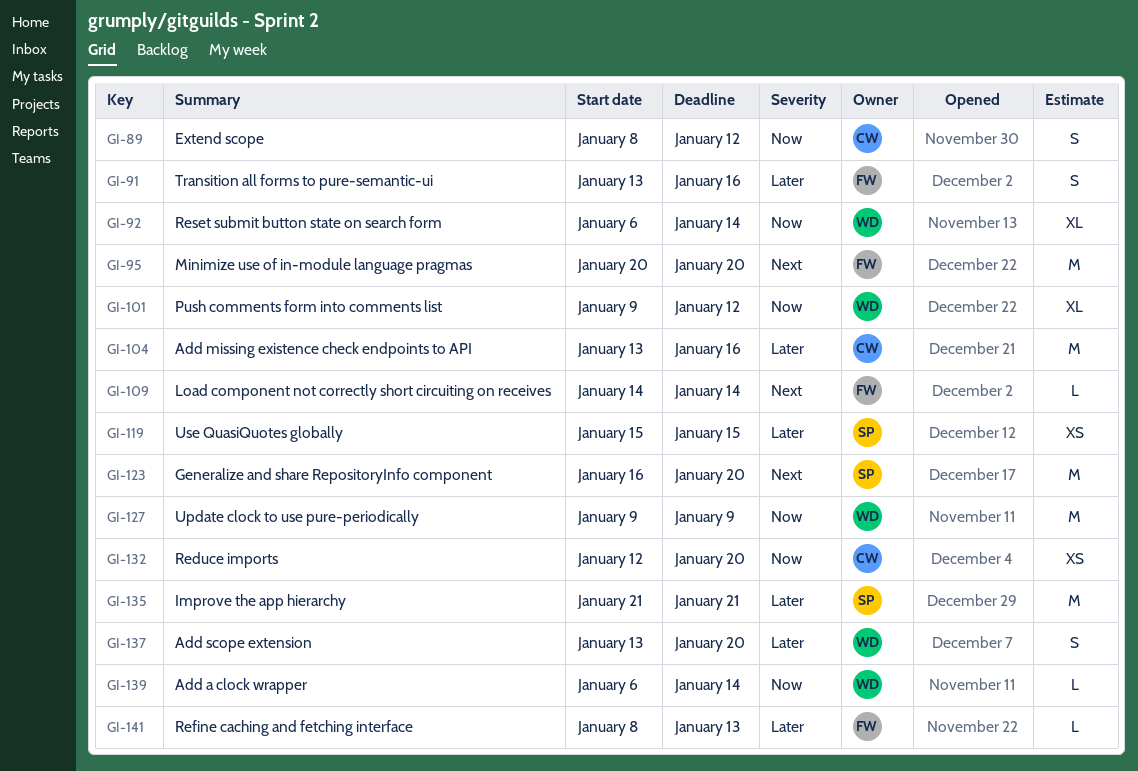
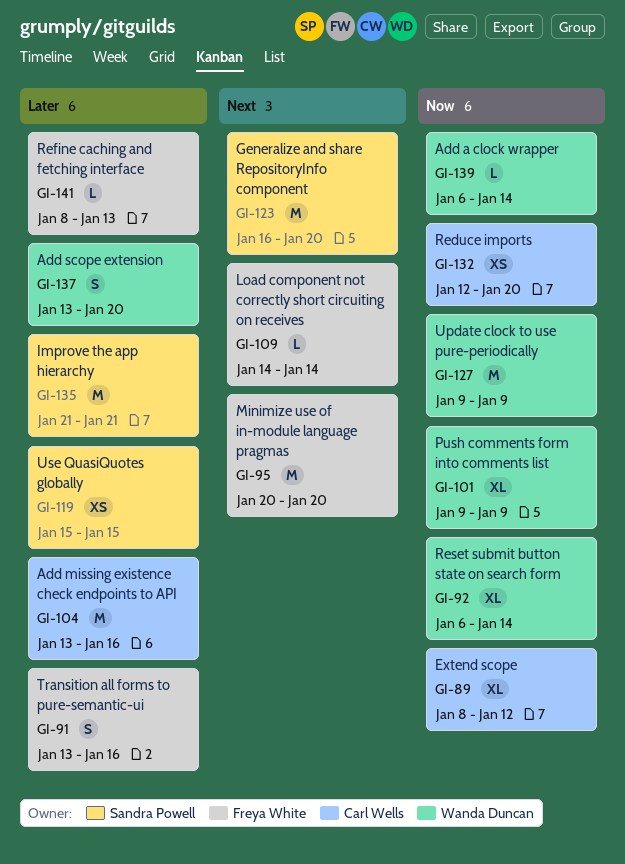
GI-89, estimate: S -> XL
GI-101, due: Jan 12 -> Jan 9

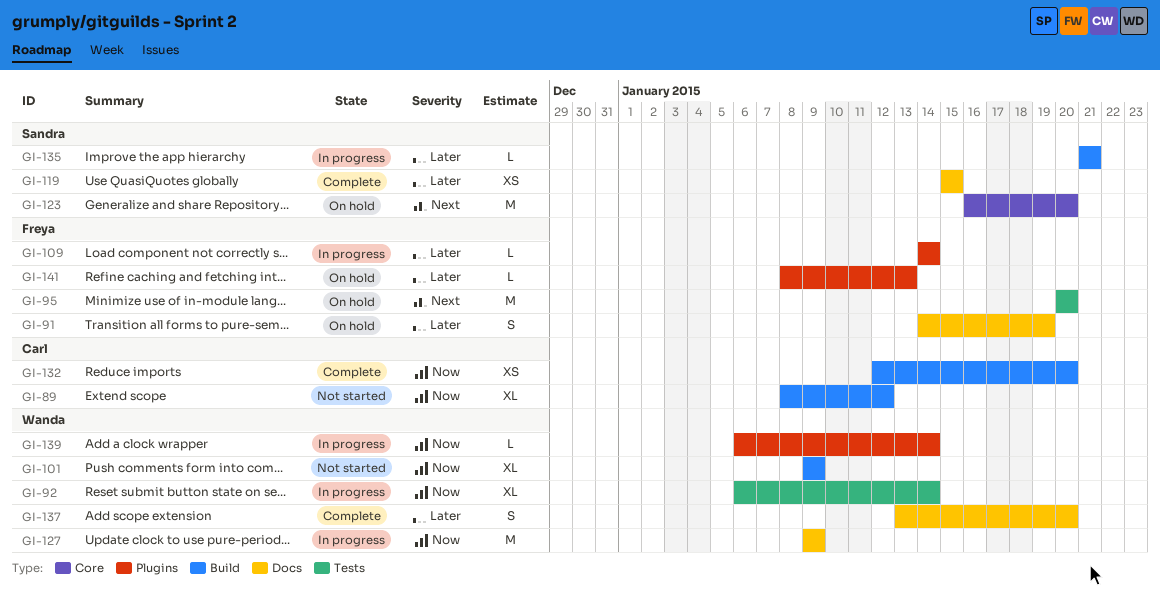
GI-91, start: Jan 13 -> Jan 14
GI-91, due: Jan 16 -> Jan 19
GI-104: present -> none
GI-109, priority: Next -> Later
GI-135, estimate: M -> L

